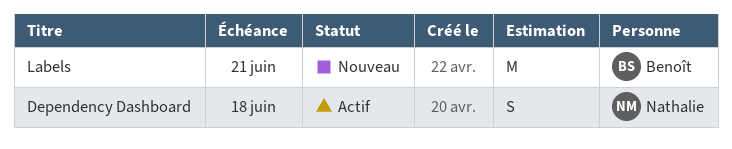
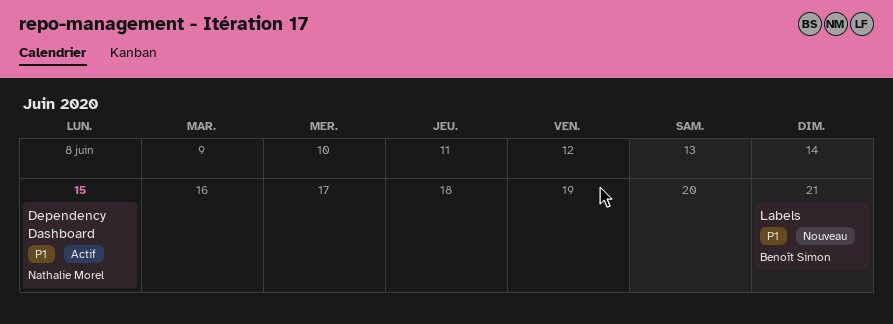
Dependency Dashboard, due: Jun 18 -> Jun 15

